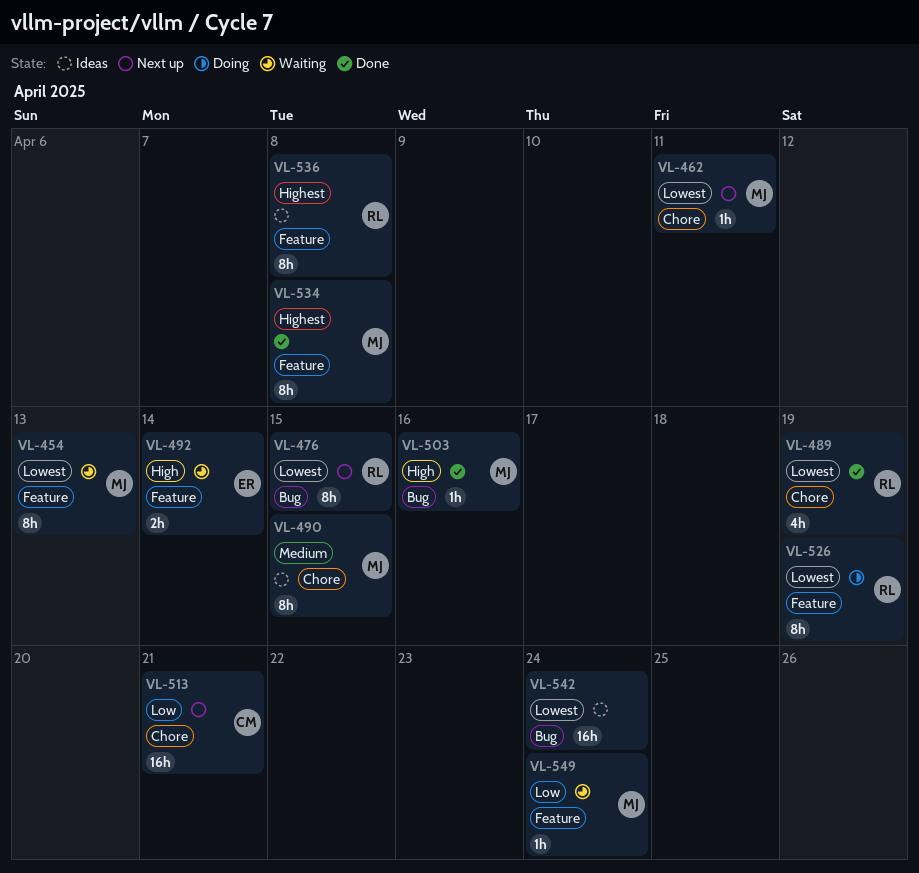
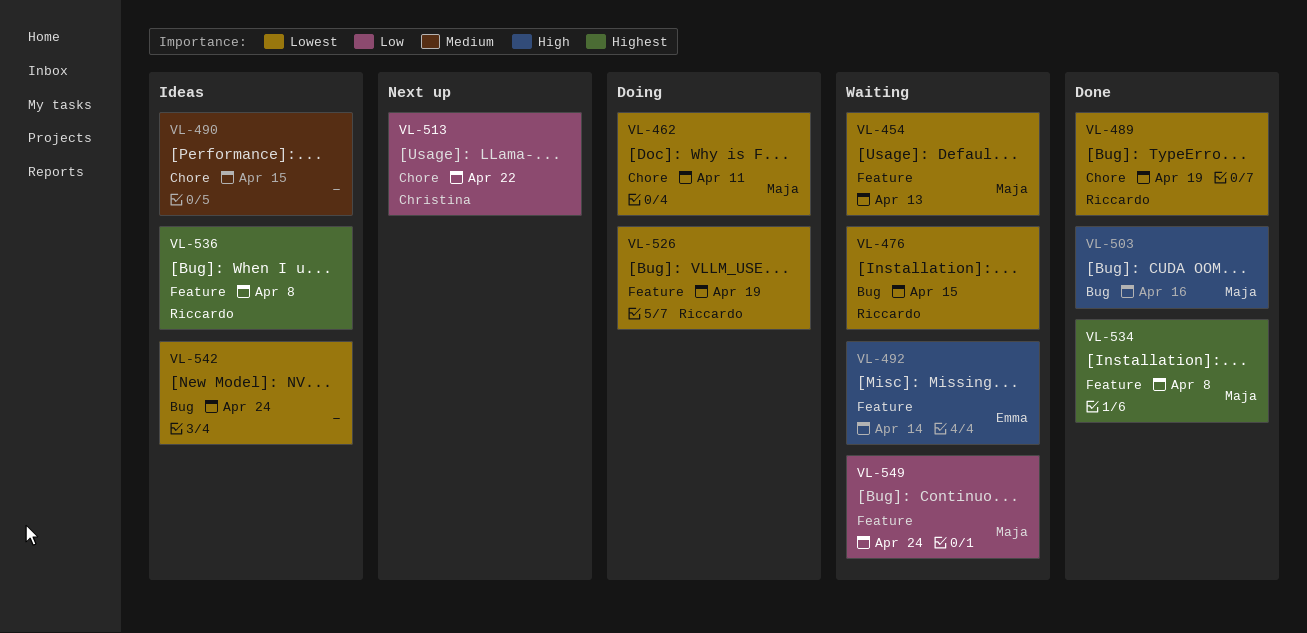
VL-462, status: Next up -> Doing
VL-476, status: Next up -> Waiting
VL-490, owner: Maja -> none
VL-513, due: Apr 21 -> Apr 22

